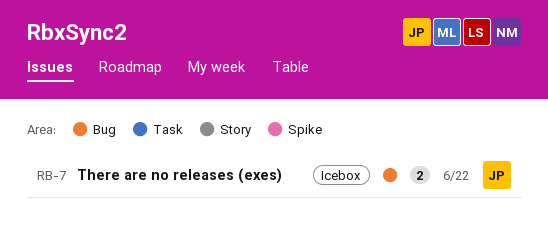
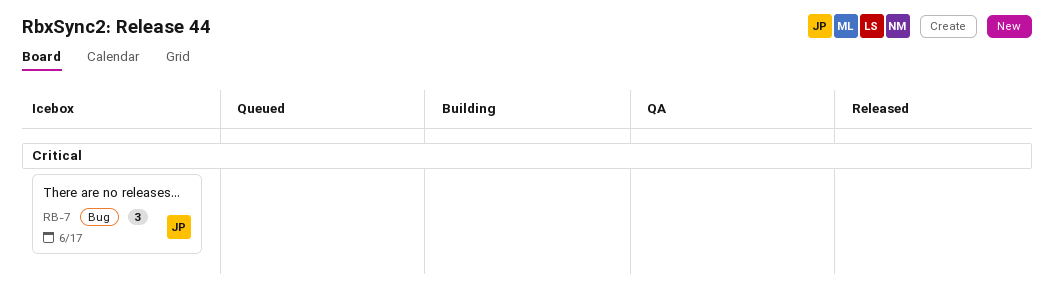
RB-7, estimate: 2 -> 3
RB-7, due: Jun 22 -> Jun 17

